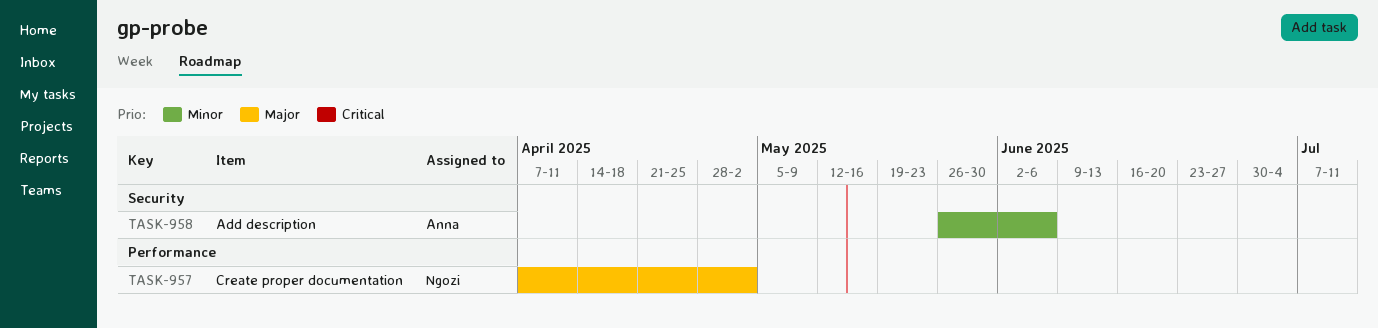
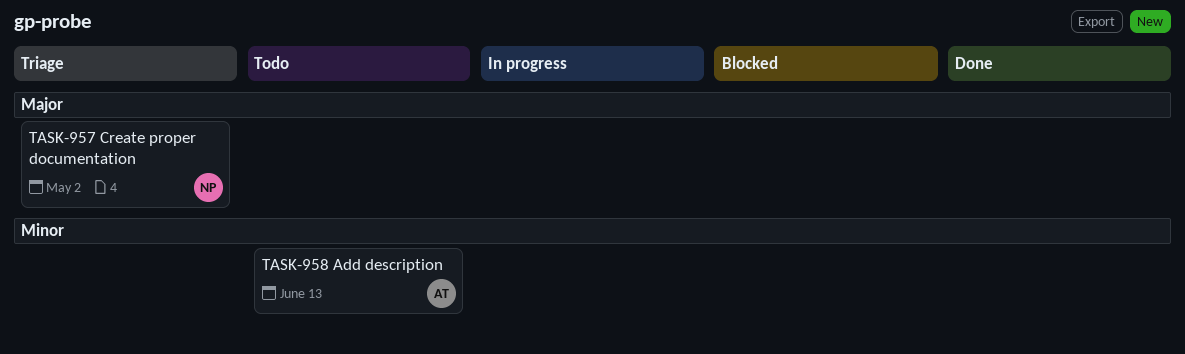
TASK-958, due: Jun 6 -> Jun 13

